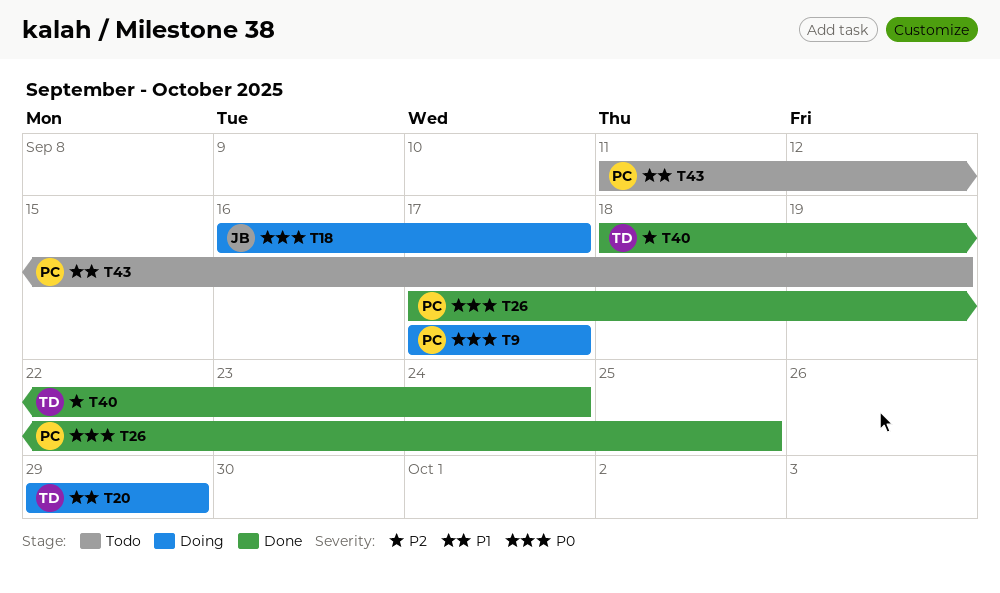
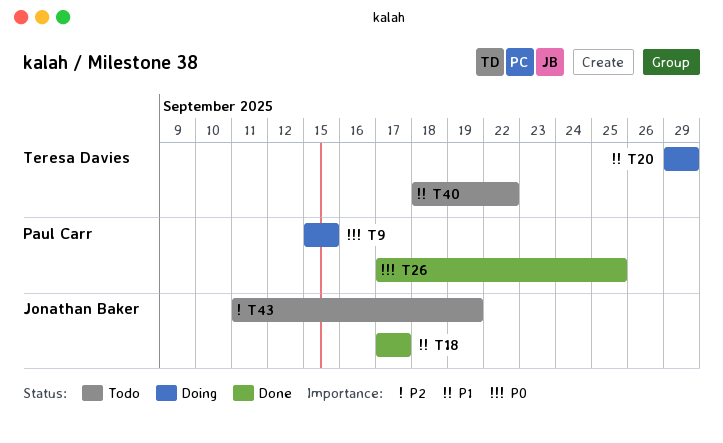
T9, start: Sep 17 -> Sep 15
T9, due: Sep 17 -> Sep 15
T18, status: Doing -> Done
T18, priority: P0 -> P1
T18, start: Sep 16 -> Sep 17
T40, status: Done -> Todo
T40, priority: P2 -> P1
T40, due: Sep 24 -> Sep 22
T43, owner: Paul Carr -> Jonathan Baker
T43, priority: P1 -> P2

